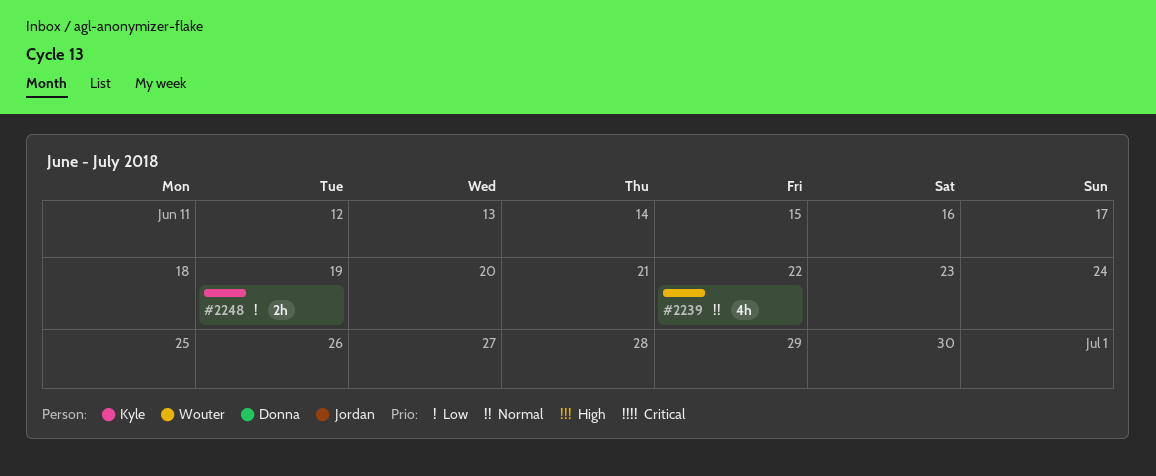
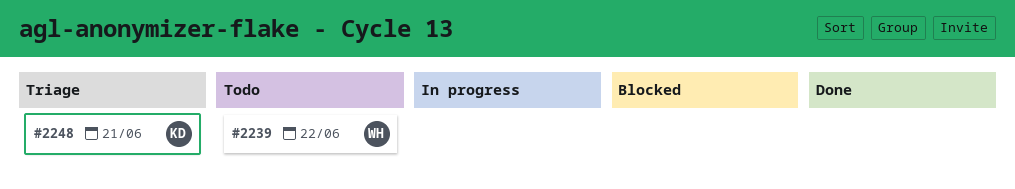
#2248, due: Jun 19 -> Jun 21

